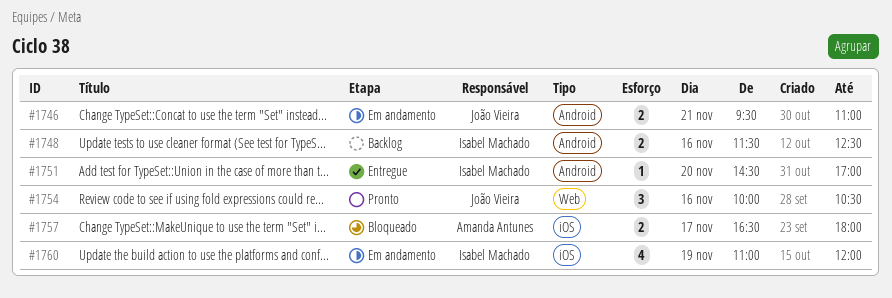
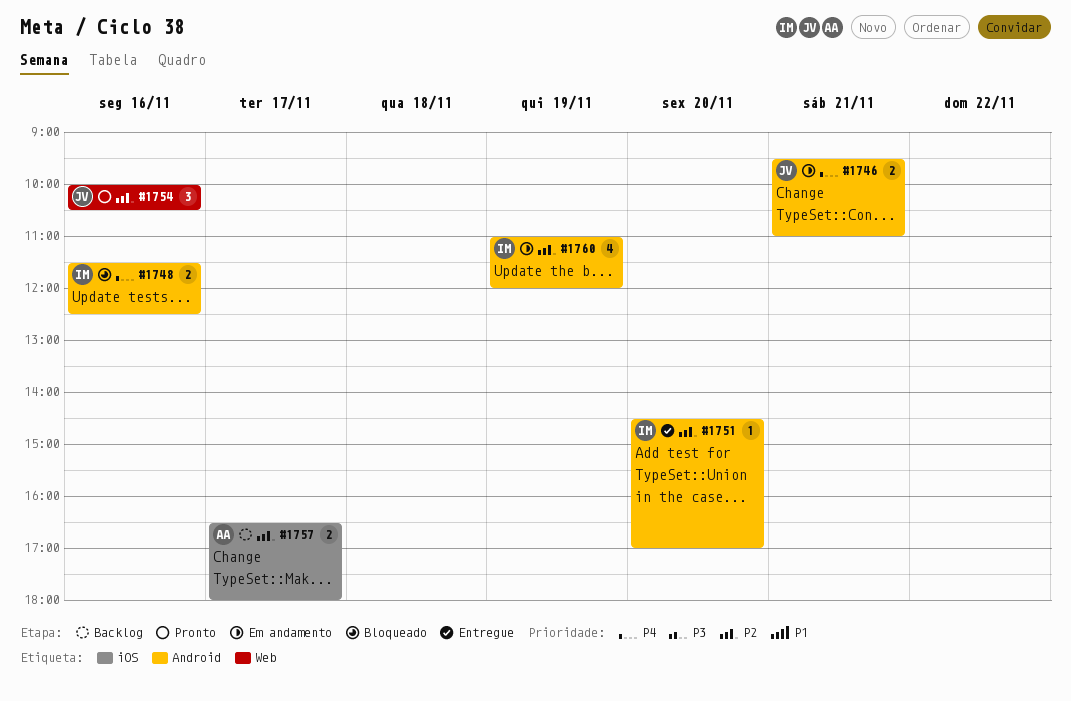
#1748, status: Backlog -> Bloqueado
#1757, status: Bloqueado -> Backlog
#1760, label: iOS -> Android

